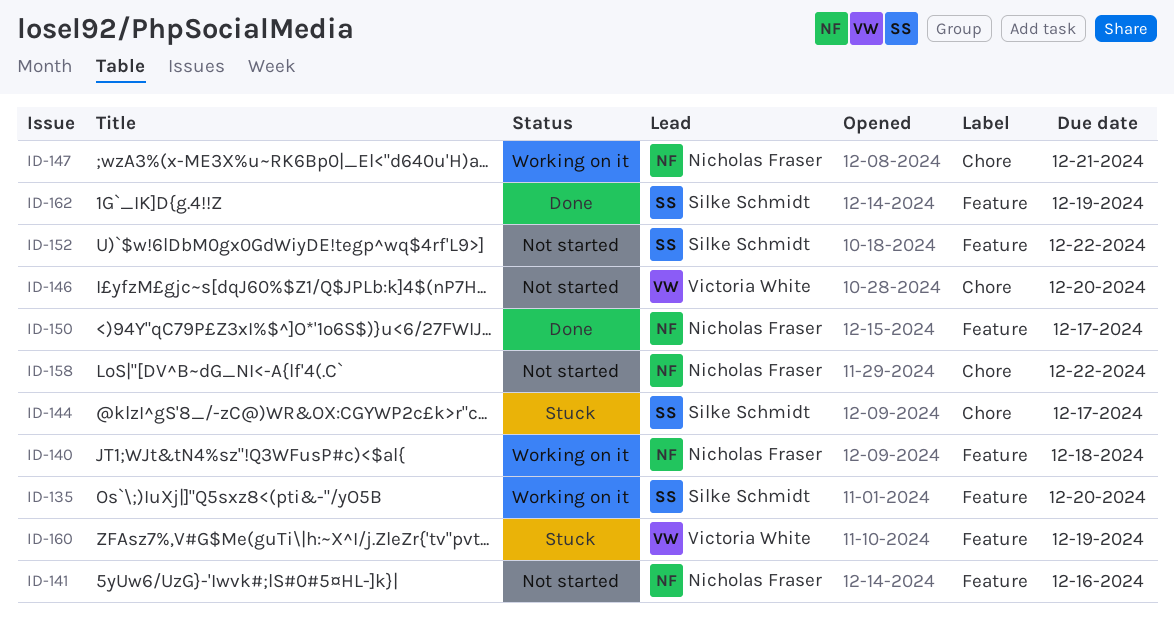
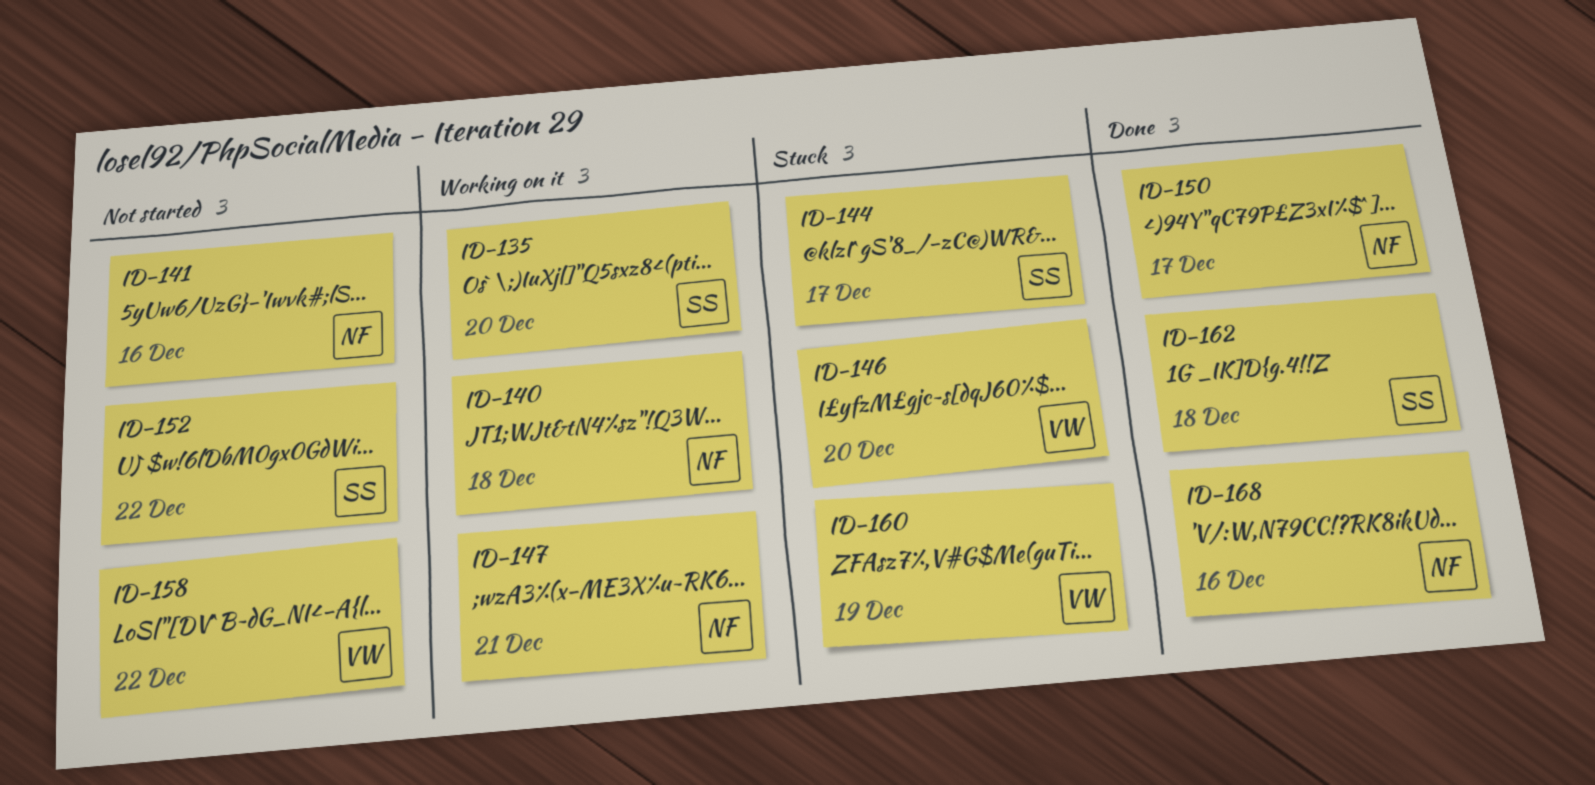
ID-146, status: Not started -> Stuck
ID-158, owner: Nicholas Fraser -> Victoria White
ID-162, due: Dec 19 -> Dec 18
ID-168: none -> present

